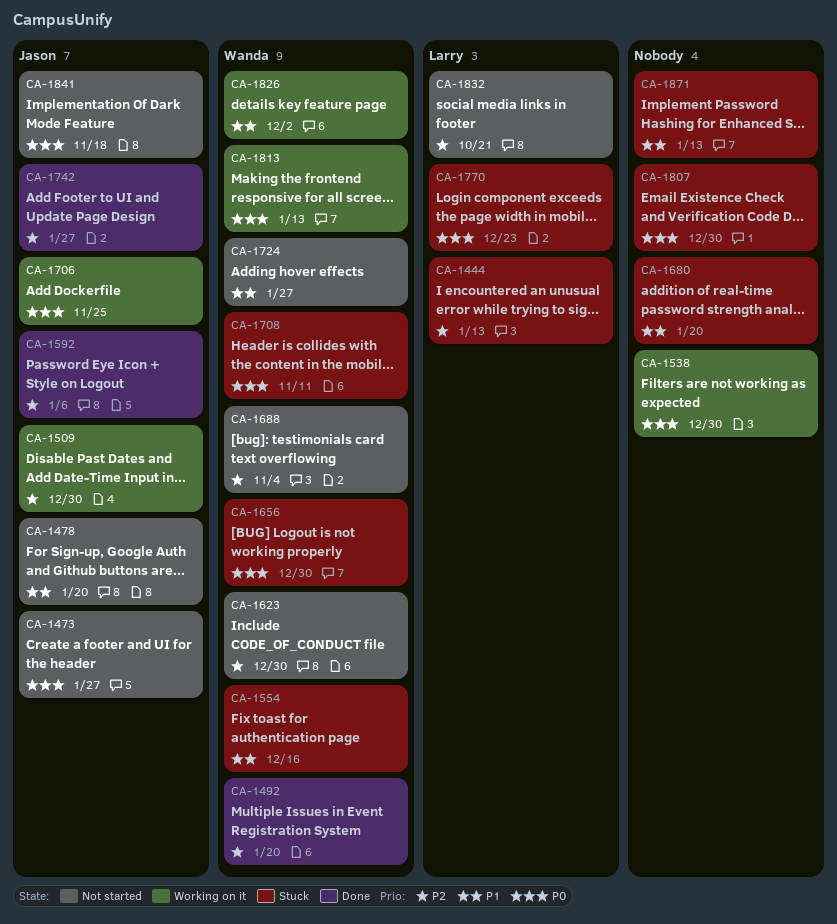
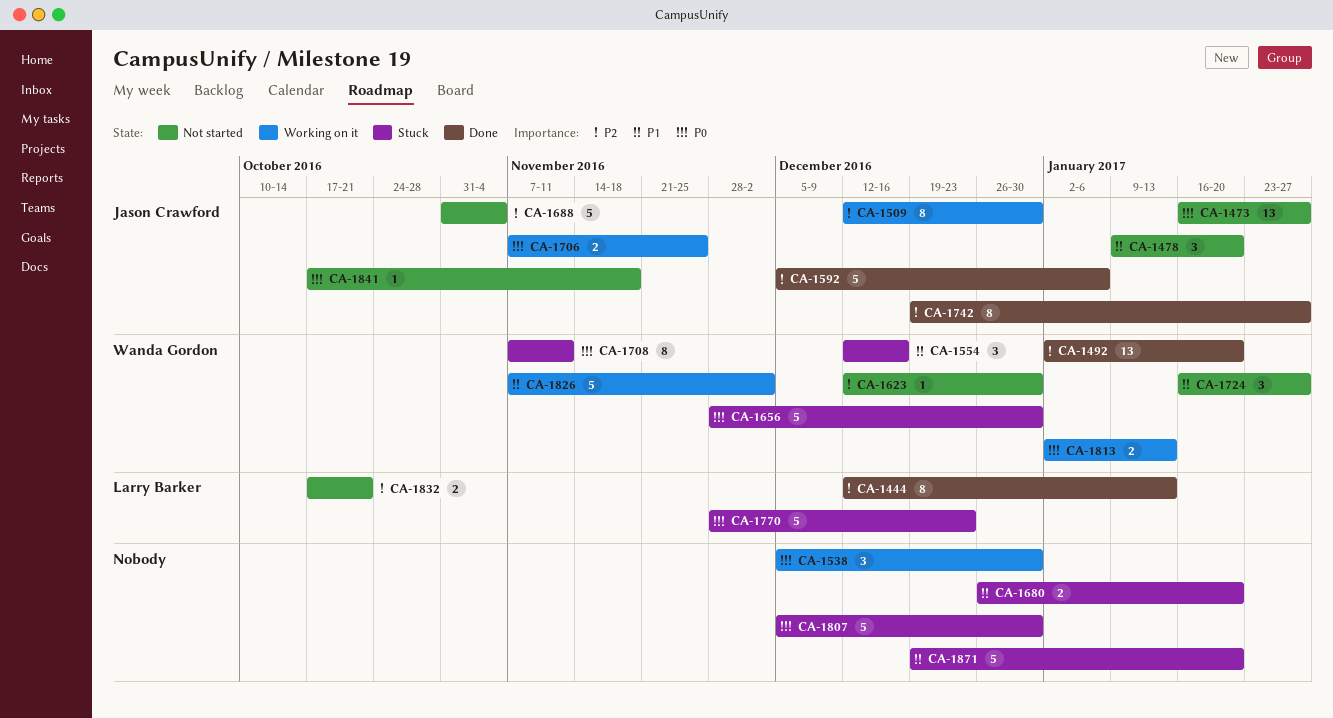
CA-1444, status: Stuck -> Done
CA-1688, owner: Wanda Gordon -> Jason Crawford
CA-1871, due: Jan 13 -> Jan 20

